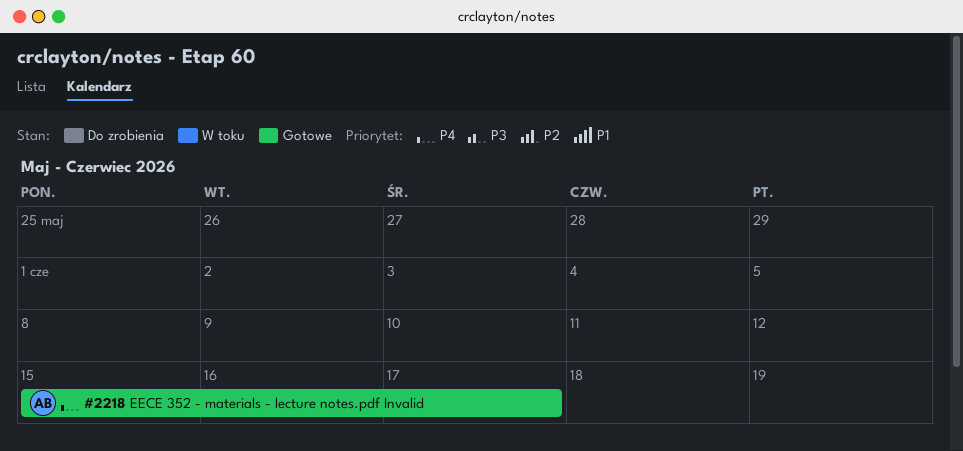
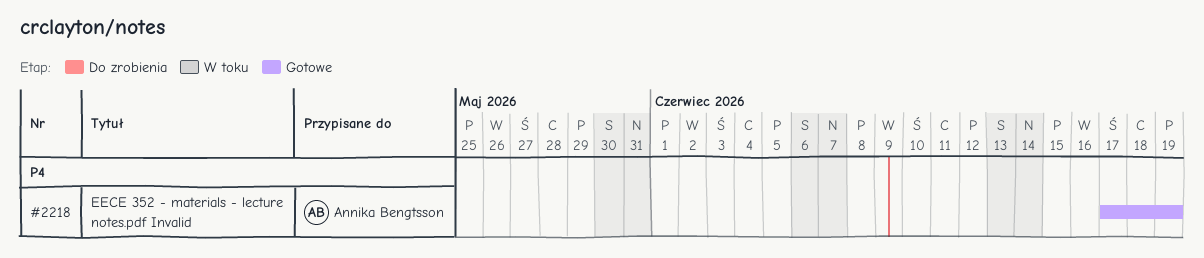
#2218, start: Jun 15 -> Jun 17
#2218, due: Jun 17 -> Jun 19

